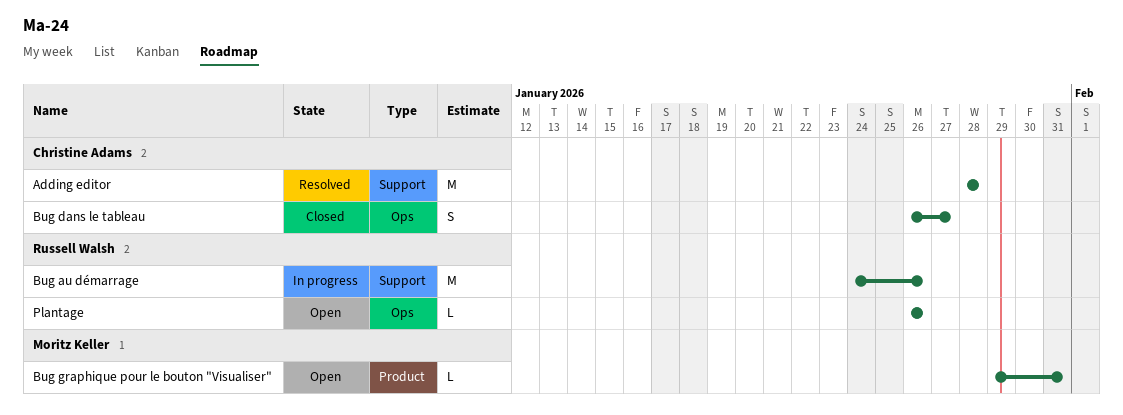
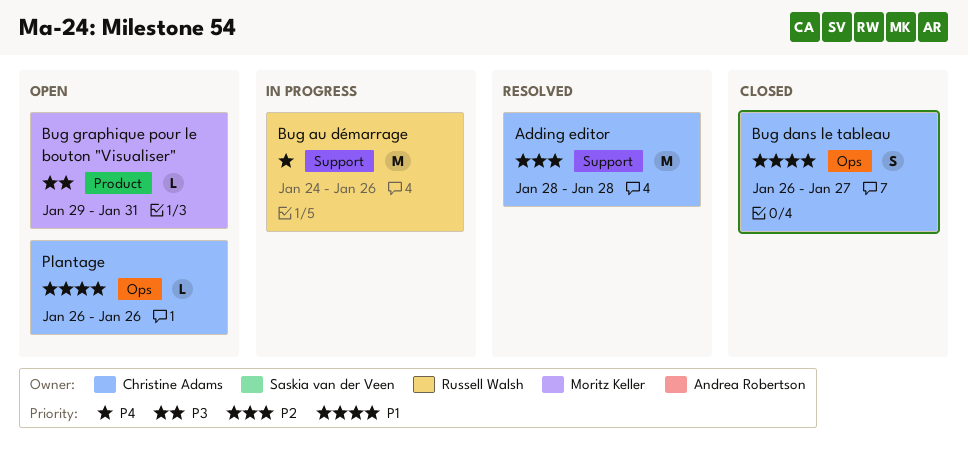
Plantage, owner: Russell Walsh -> Christine Adams

